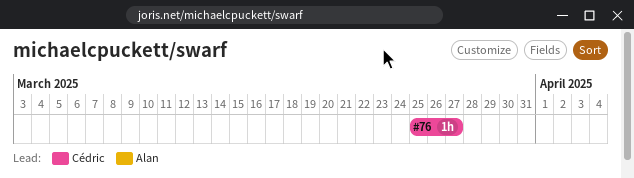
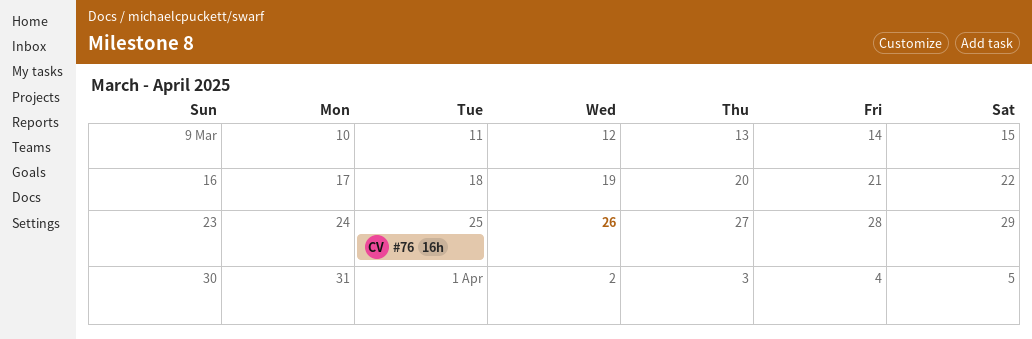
#76, estimate: 1h -> 16h
#76, due: Mar 27 -> Mar 25

